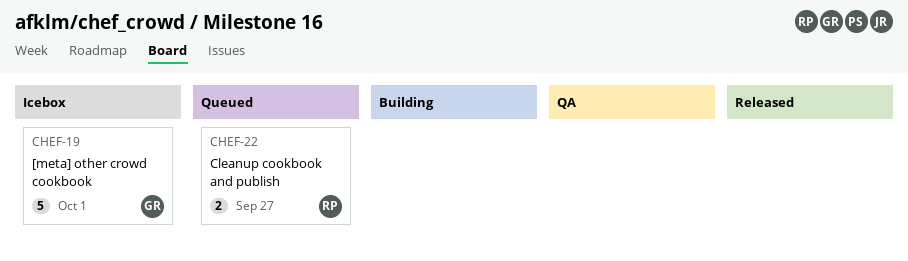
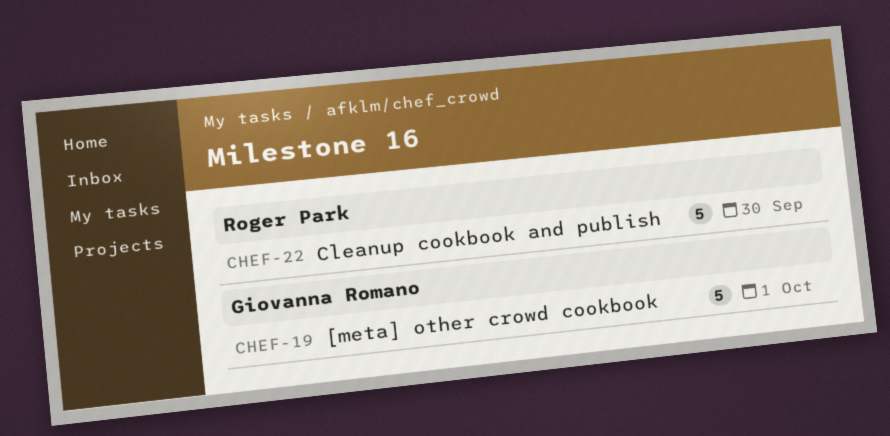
CHEF-22, estimate: 2 -> 5
CHEF-22, due: Sep 27 -> Sep 30

